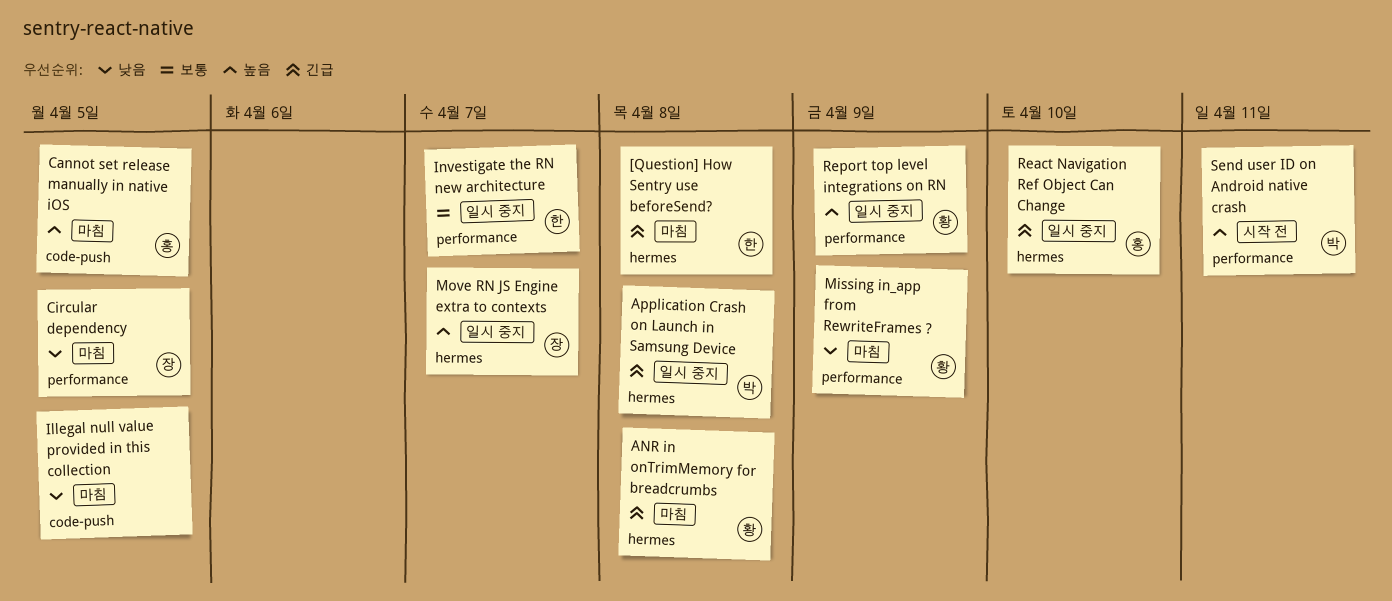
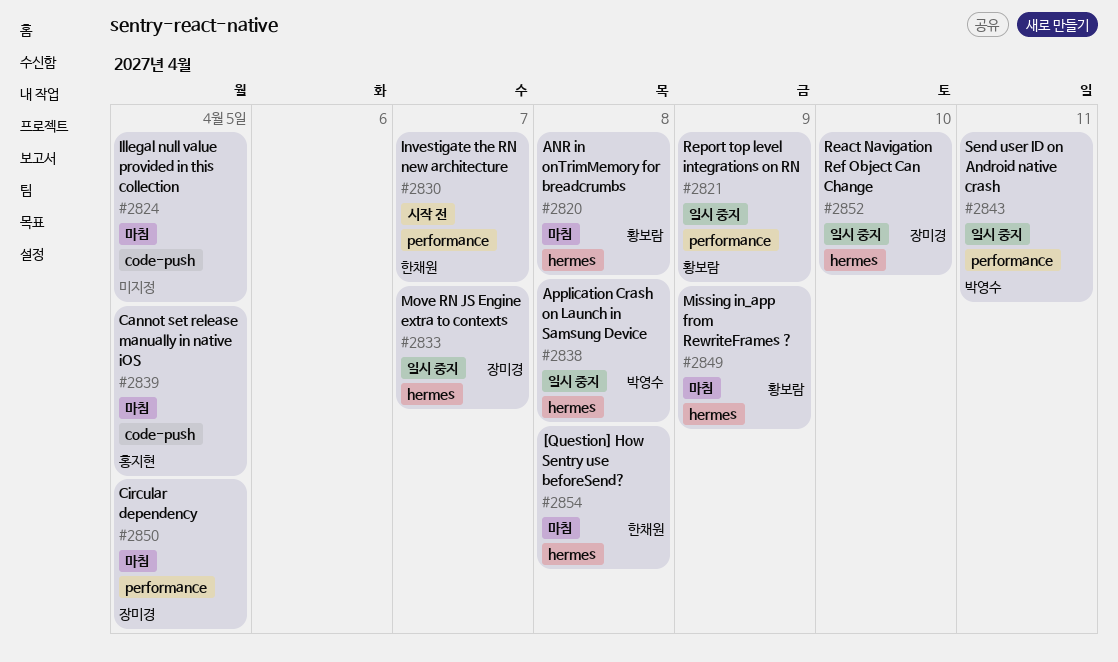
Investigate the RN new architecture, status: 일시 중지 -> 시작 전
Missing in_app from RewriteFrames ?, label: performance -> hermes
React Navigation Ref Object Can Change, owner: 홍지현 -> 장미경
Send user ID on Android native crash, status: 시작 전 -> 일시 중지

